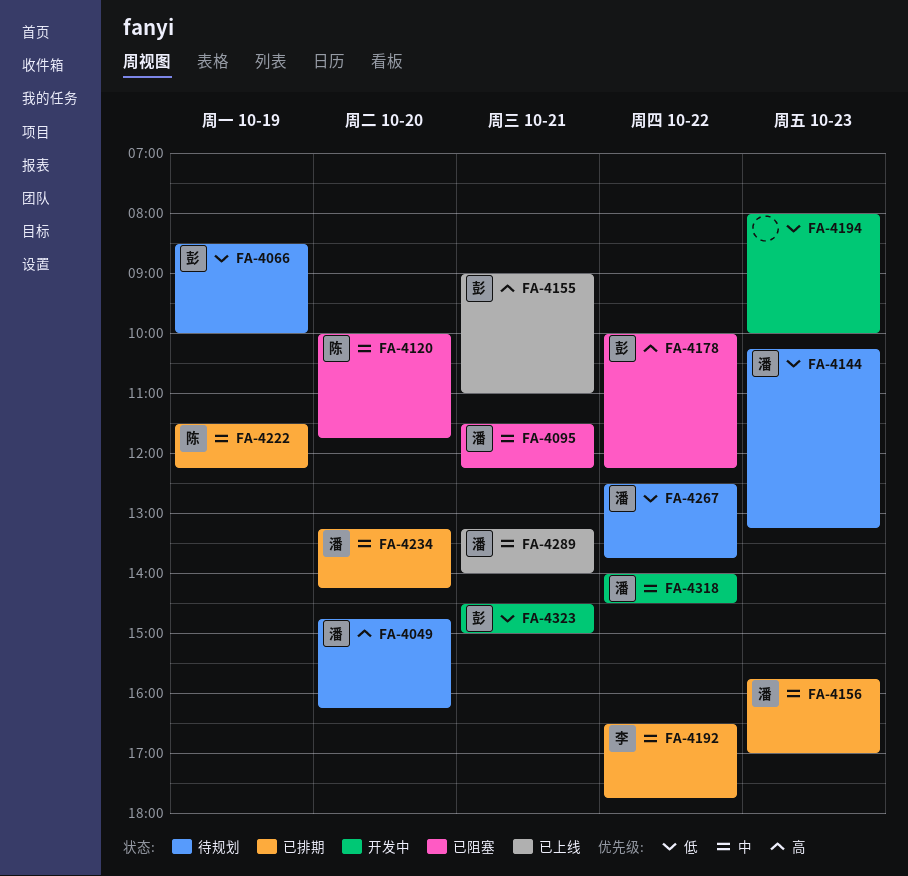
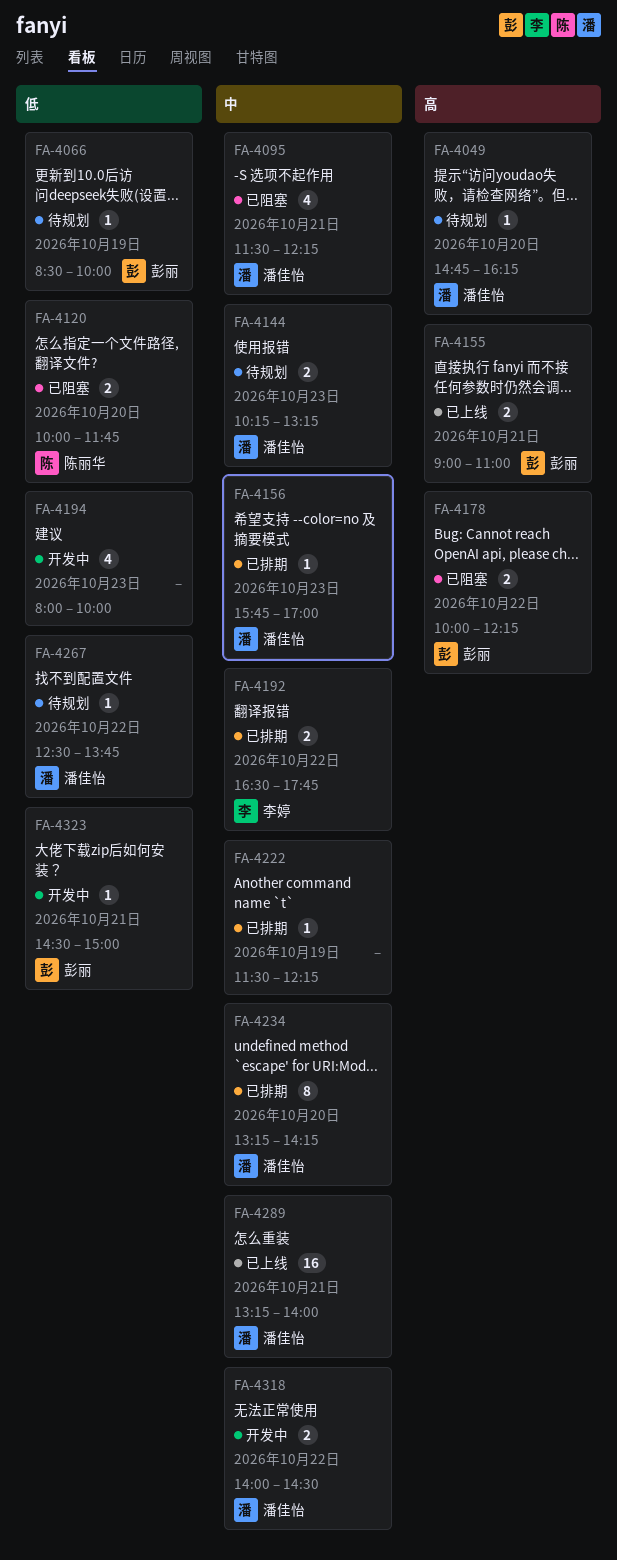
FA-4120, priority: 中 -> 低
FA-4144, priority: 低 -> 中
FA-4222, owner: 陈丽华 -> none

